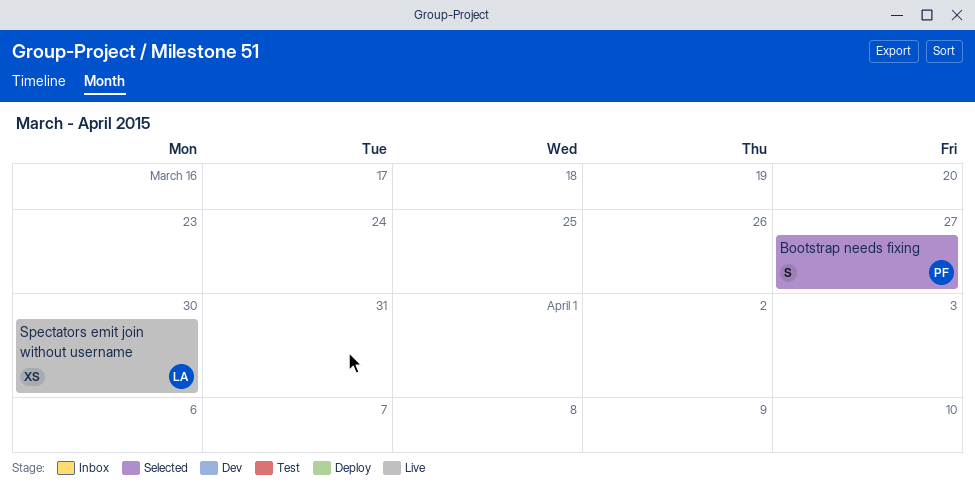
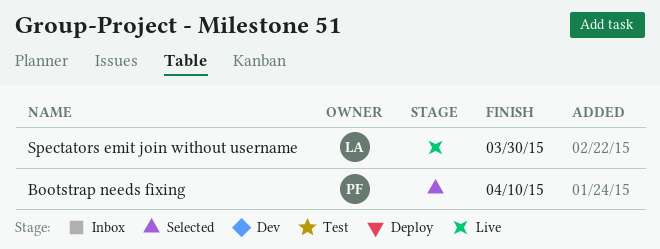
Bootstrap needs fixing, due: Mar 27 -> Apr 10

